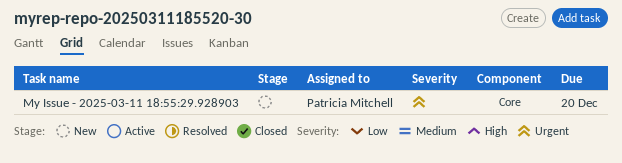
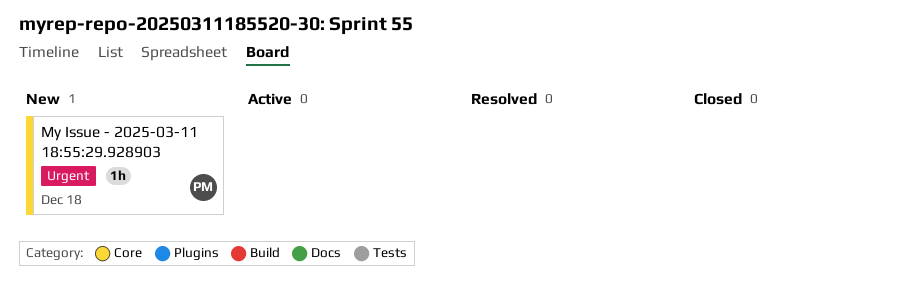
My Issue - 2025-03-11 18:55:29.928903, due: Dec 20 -> Dec 18

